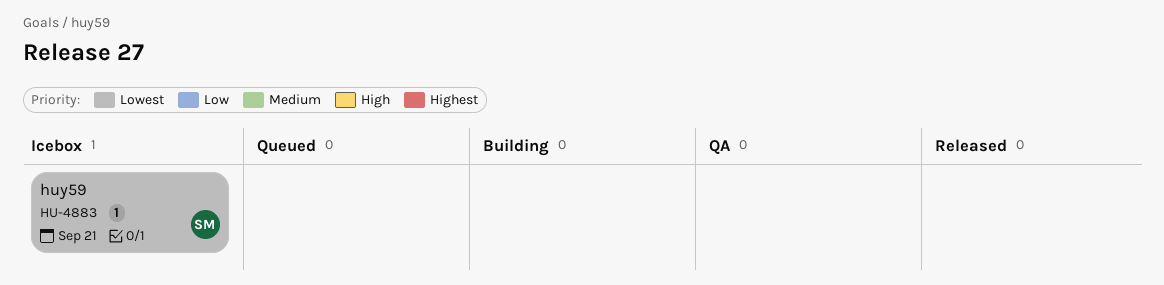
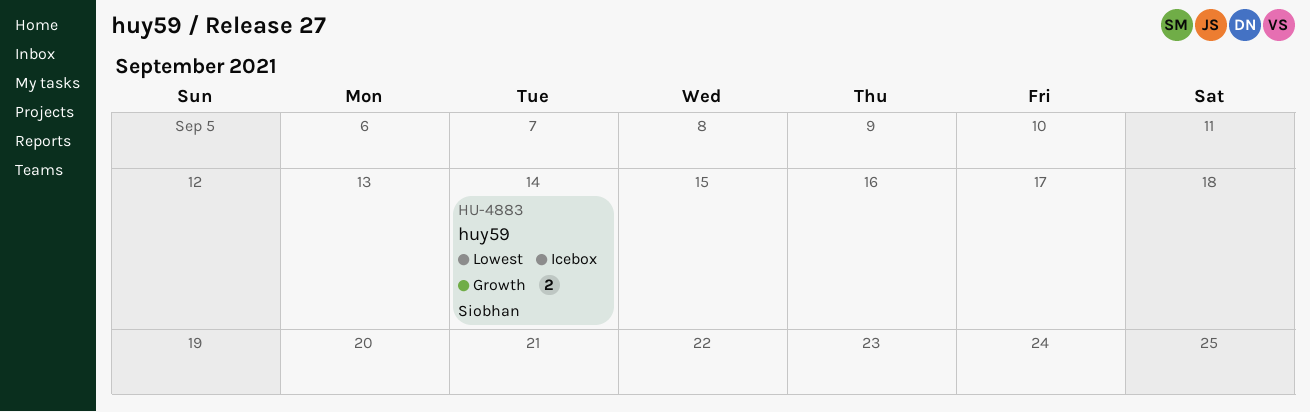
HU-4883, estimate: 1 -> 2
HU-4883, due: Sep 21 -> Sep 14

